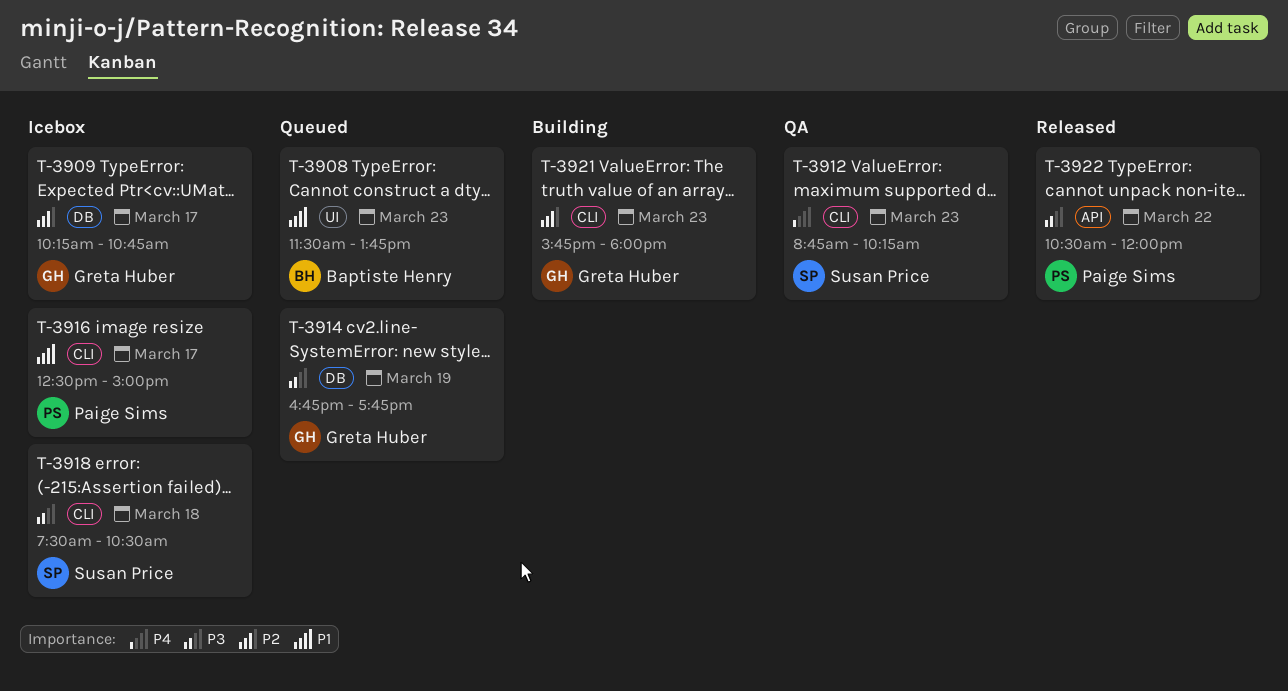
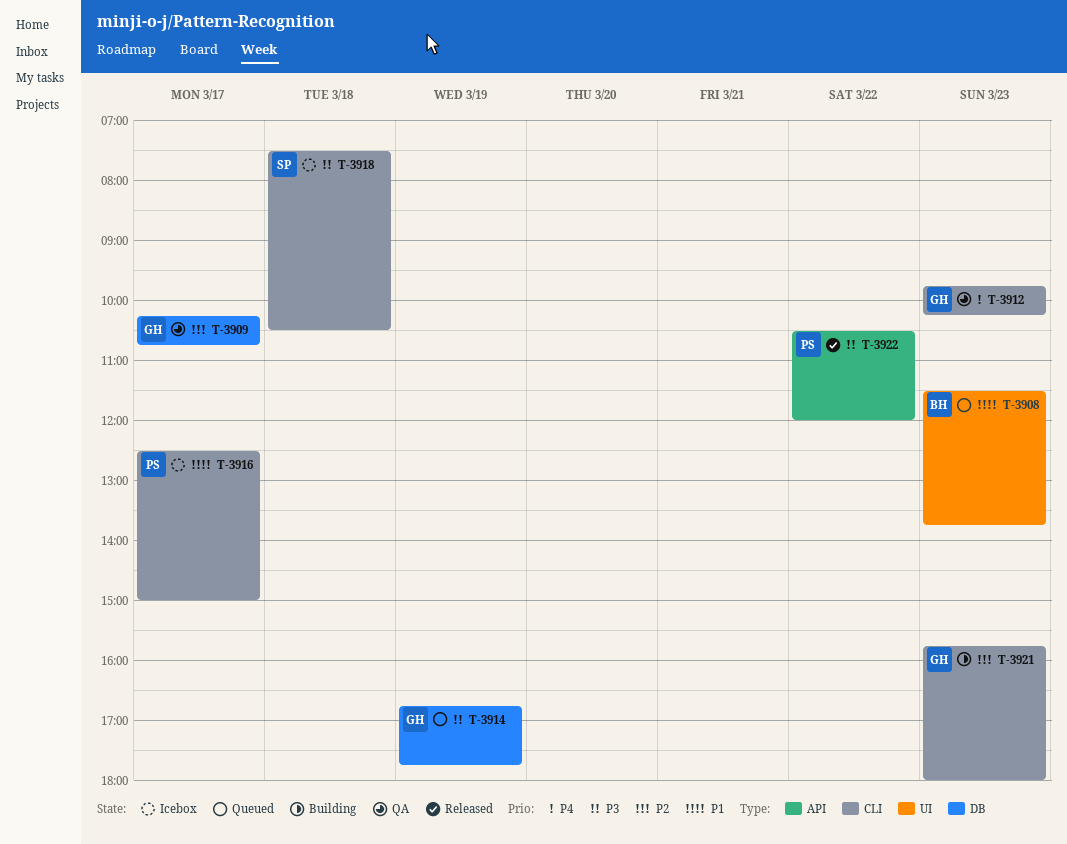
T-3909, status: Icebox -> QA
T-3912, owner: Susan Price -> Greta Huber
T-3912, begins: 08:45 -> 09:45

